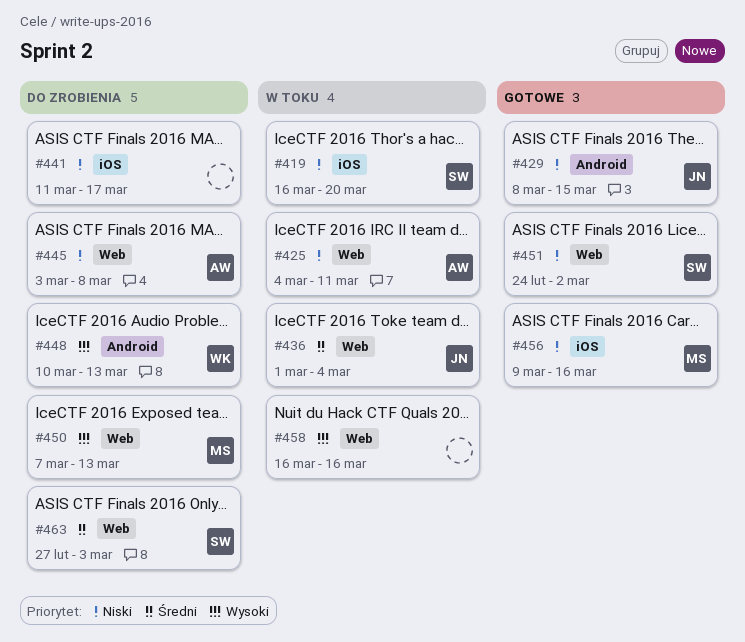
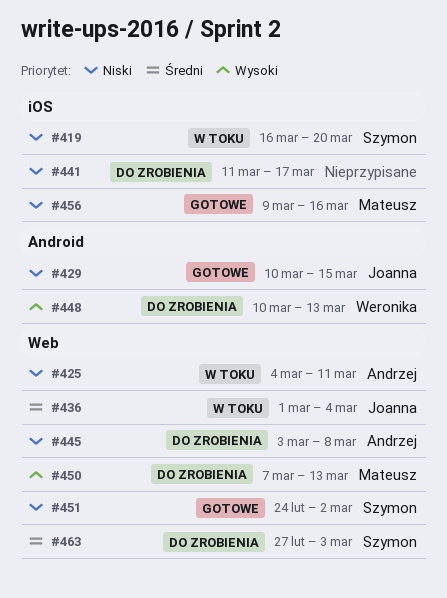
#429, start: Mar 8 -> Mar 10
#458: present -> none

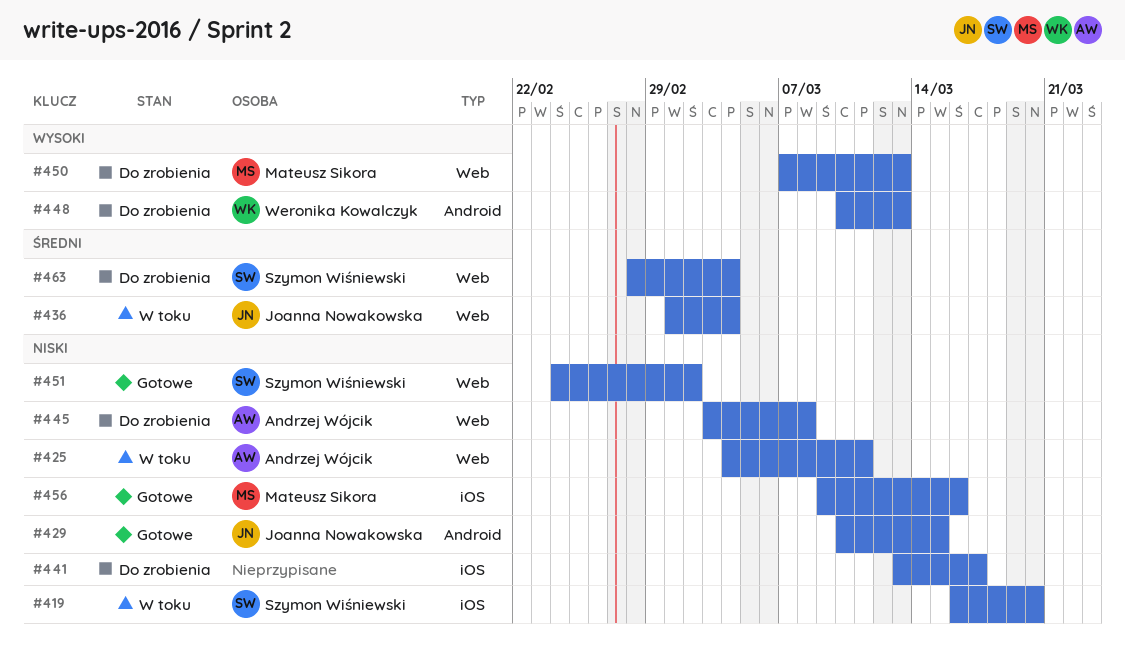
#441, start: Mar 11 -> Mar 13
#463, start: Feb 27 -> Feb 28
#463, due: Mar 3 -> Mar 4

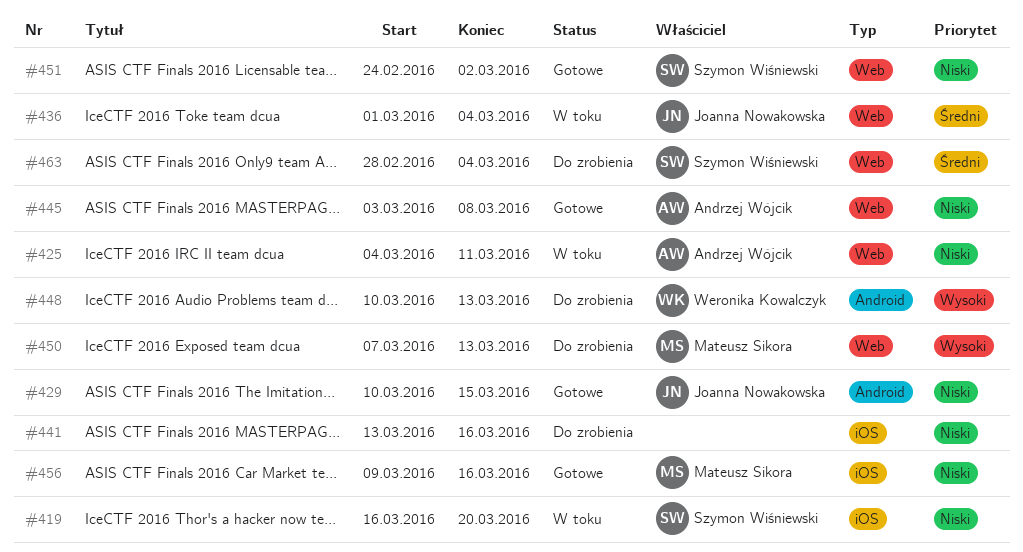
#441, due: Mar 17 -> Mar 16
#445, status: Do zrobienia -> Gotowe

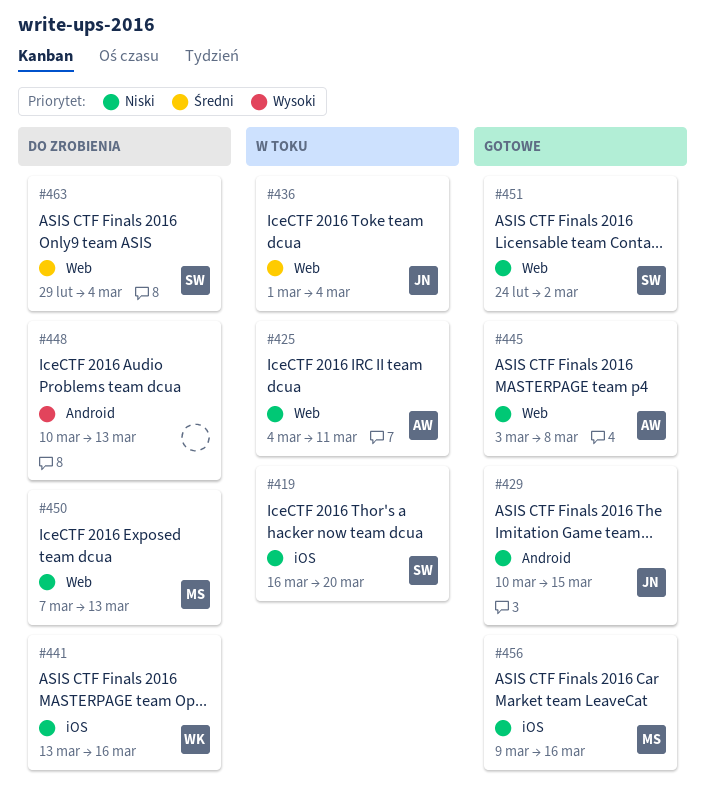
#441, owner: none -> Weronika Kowalczyk
#448, owner: Weronika Kowalczyk -> none
#450, priority: Wysoki -> Niski
#463, start: Feb 28 -> Feb 29

